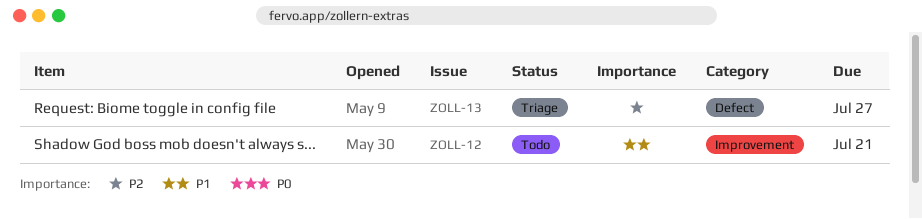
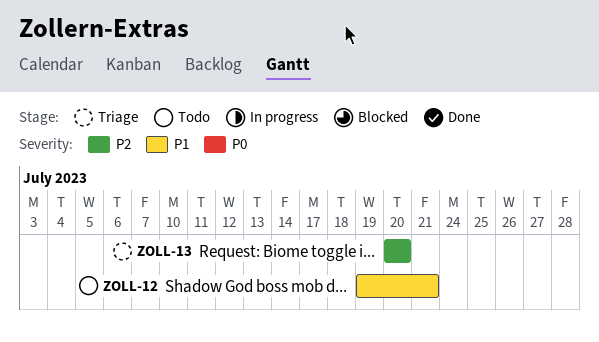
ZOLL-13, due: Jul 27 -> Jul 20

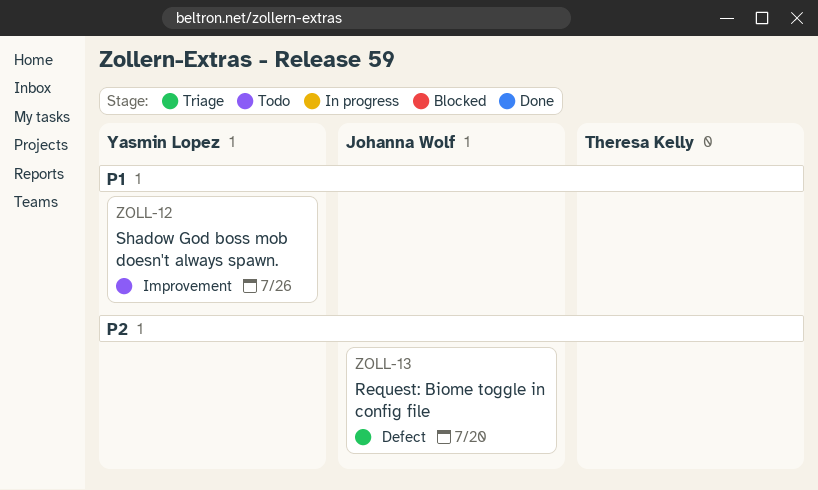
ZOLL-12, due: Jul 21 -> Jul 26

